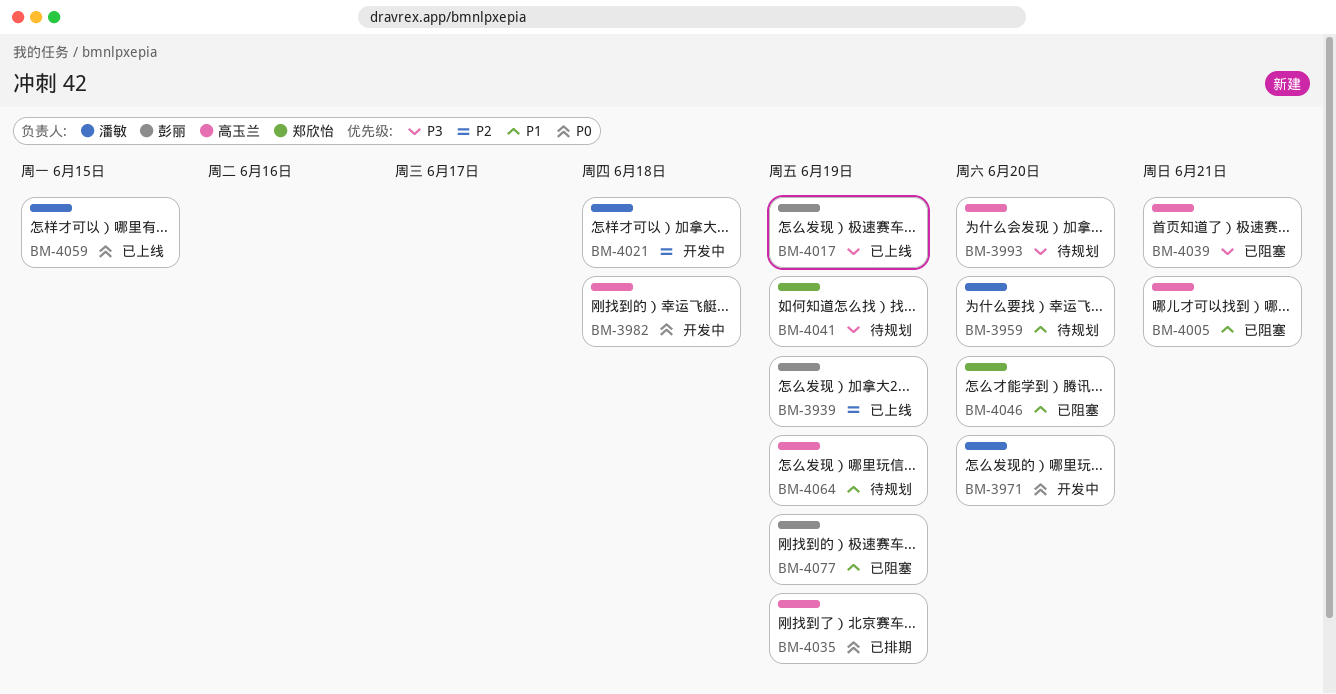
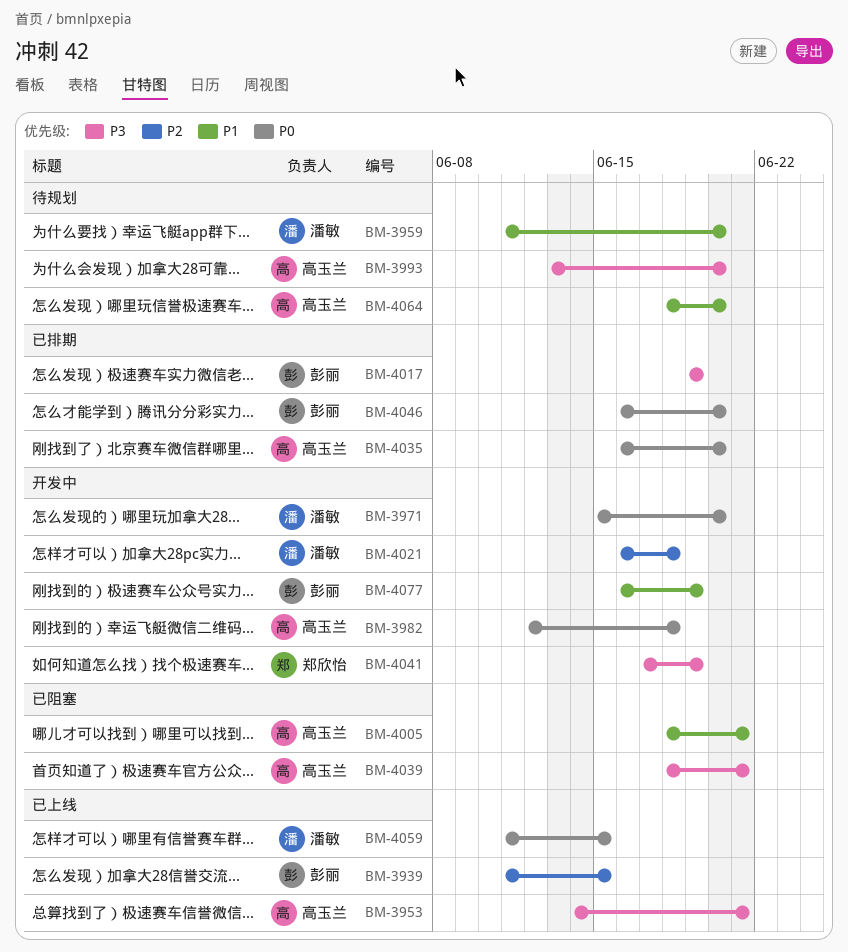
BM-3939, due: Jun 19 -> Jun 15
BM-3953: none -> present
BM-4017, status: 已上线 -> 已排期
BM-4035, due: Jun 19 -> Jun 20
BM-4041, status: 待规划 -> 开发中
BM-4046, status: 已阻塞 -> 已排期
BM-4046, owner: 郑欣怡 -> 彭丽
BM-4046, priority: P1 -> P0
BM-4064, due: Jun 19 -> Jun 20
BM-4077, status: 已阻塞 -> 开发中

